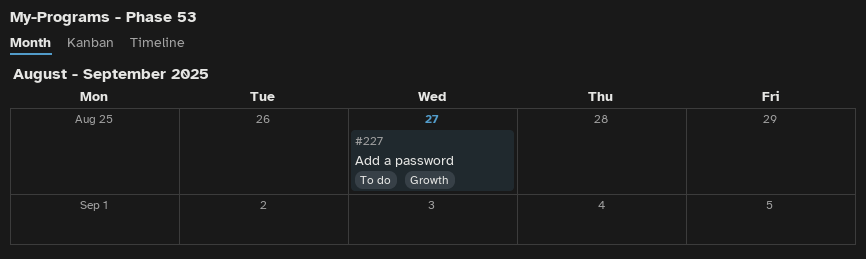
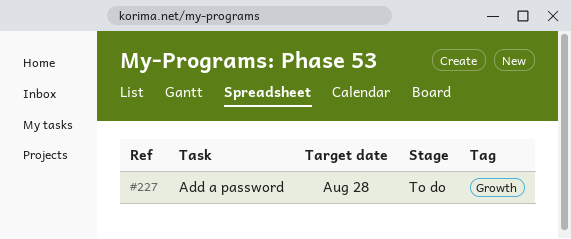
#227, due: Aug 27 -> Aug 28

